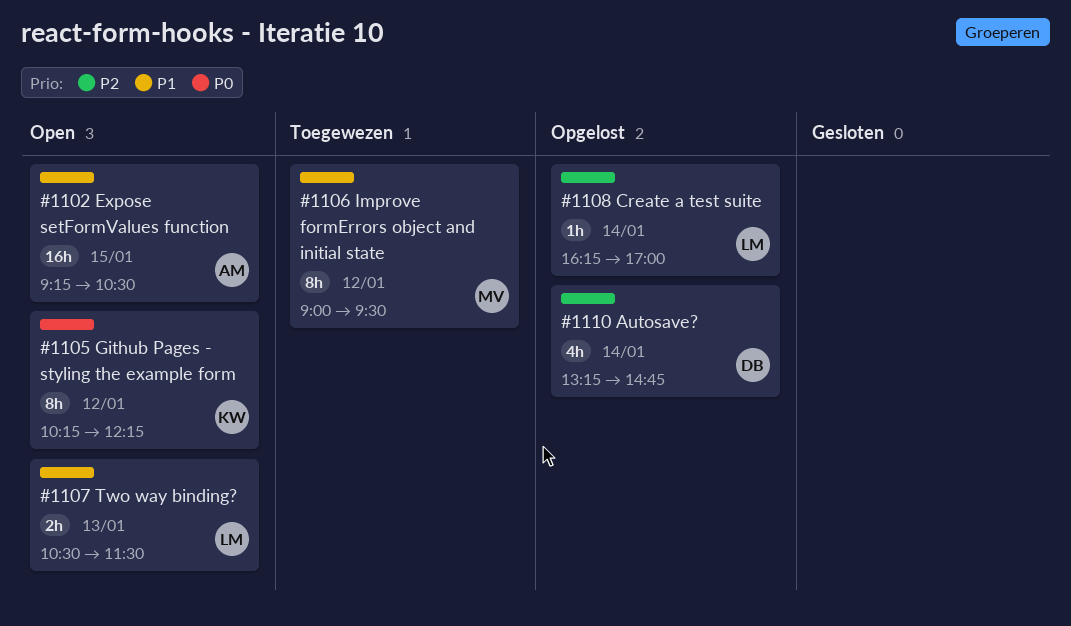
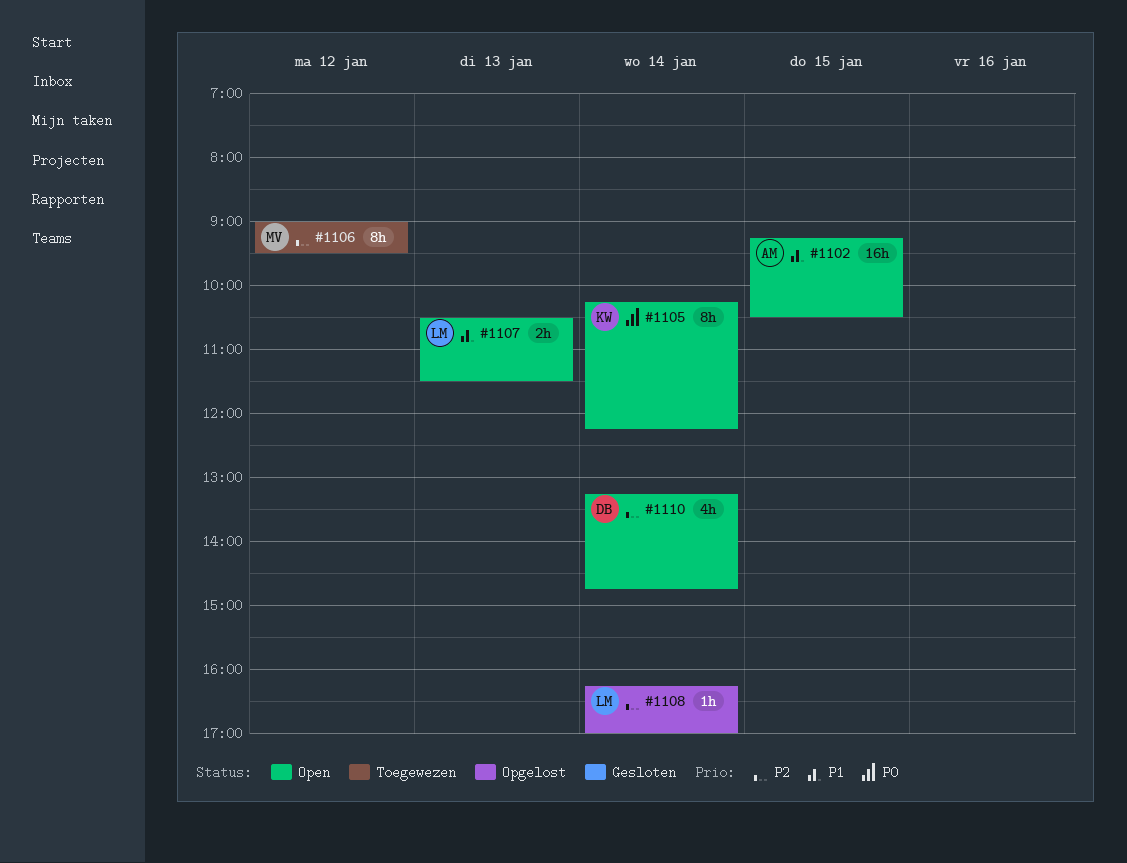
#1105, day: Jan 12 -> Jan 14
#1106, priority: P1 -> P2
#1110, status: Opgelost -> Open

